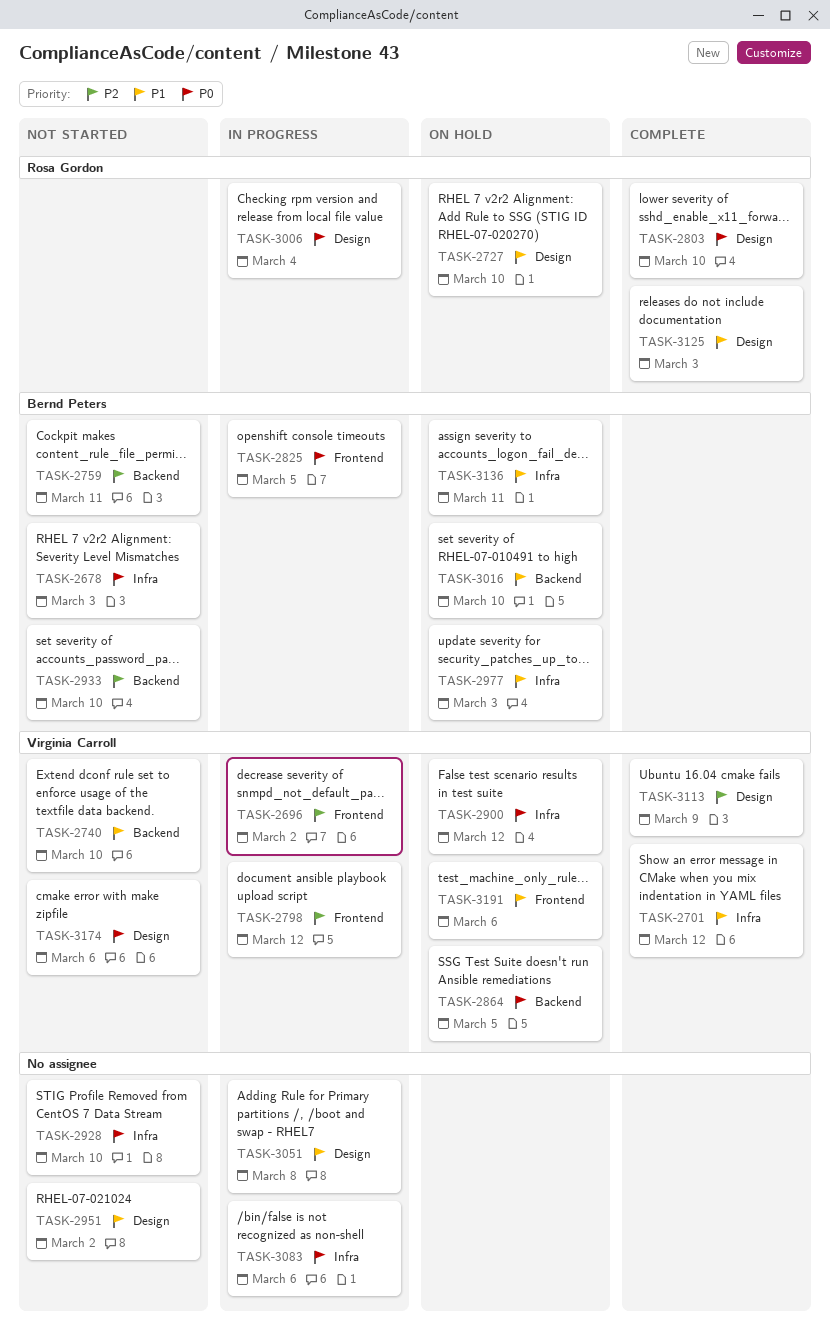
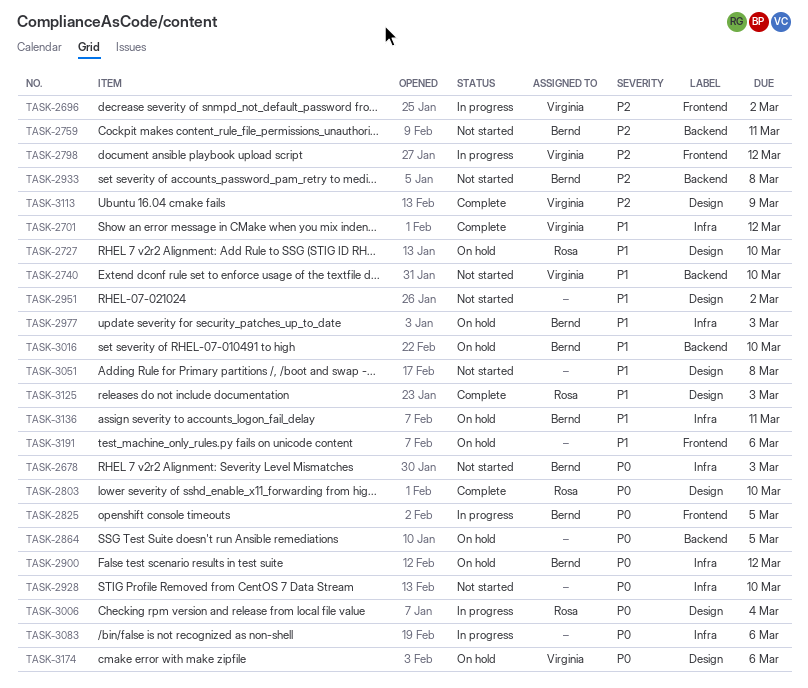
TASK-2864, owner: Virginia Carroll -> none
TASK-2900, owner: Virginia Carroll -> Bernd Peters
TASK-2933, due: Mar 10 -> Mar 8
TASK-3051, status: In progress -> Not started
TASK-3174, status: Not started -> On hold
TASK-3191, owner: Virginia Carroll -> none

